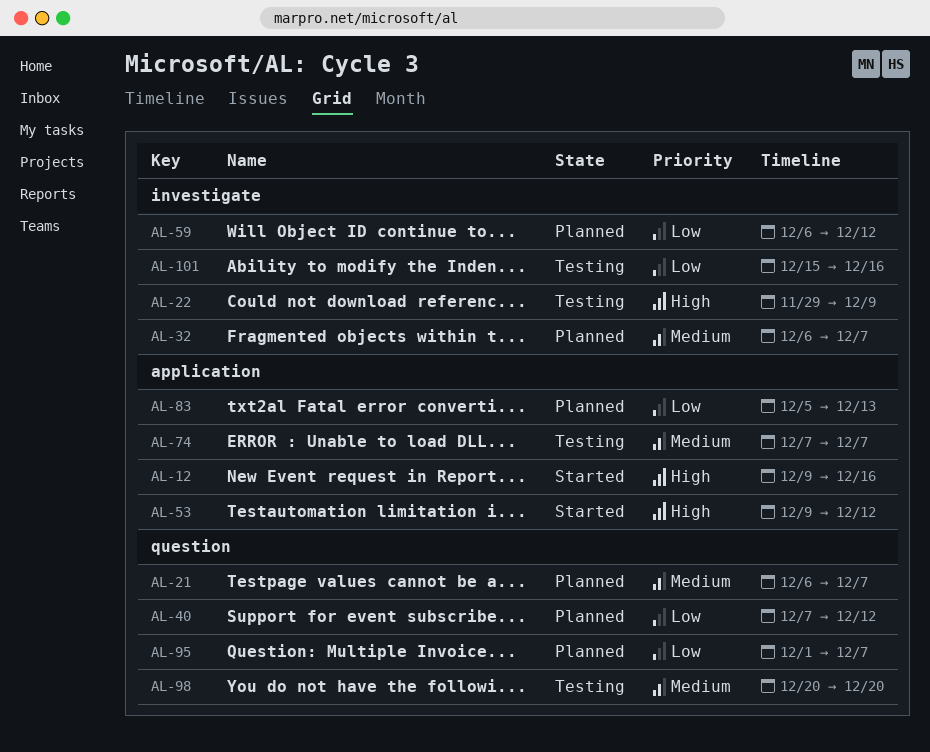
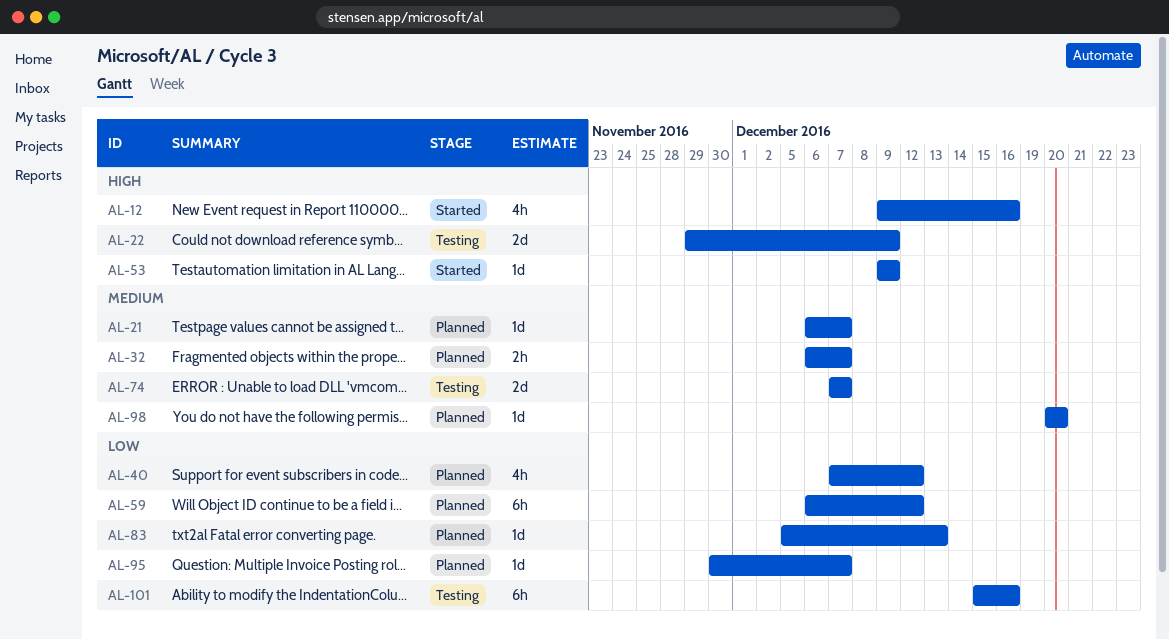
AL-53, due: Dec 12 -> Dec 9
AL-95, start: Dec 1 -> Nov 30
AL-98, status: Testing -> Planned

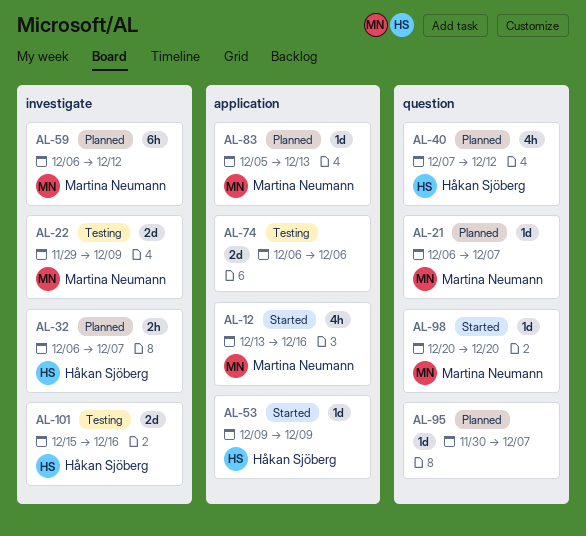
AL-12, start: Dec 9 -> Dec 13
AL-74, start: Dec 7 -> Dec 6
AL-74, due: Dec 7 -> Dec 6
AL-98, status: Planned -> Started
AL-101, estimate: 6h -> 2d

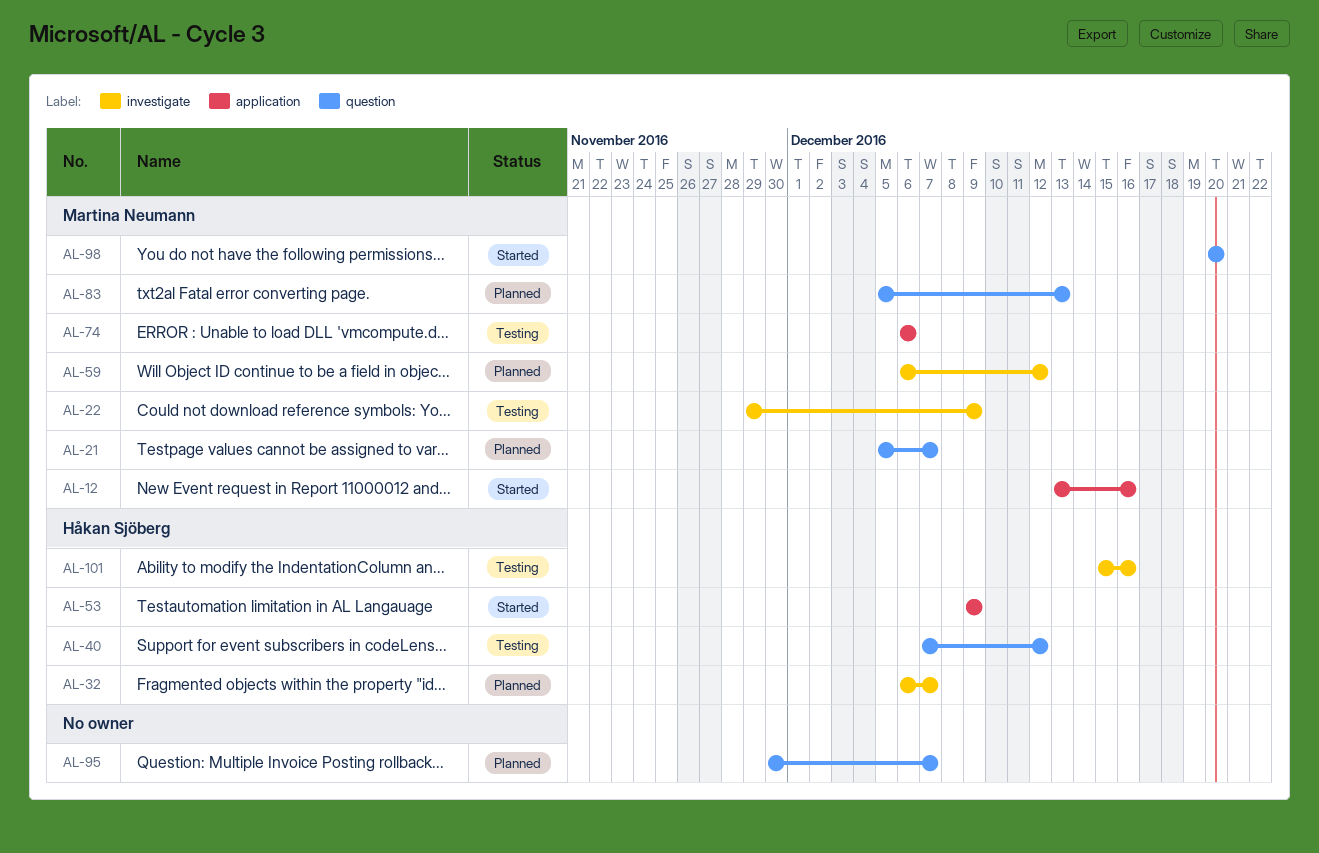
AL-21, start: Dec 6 -> Dec 5
AL-40, status: Planned -> Testing
AL-74, owner: none -> Martina Neumann
AL-83, label: application -> question

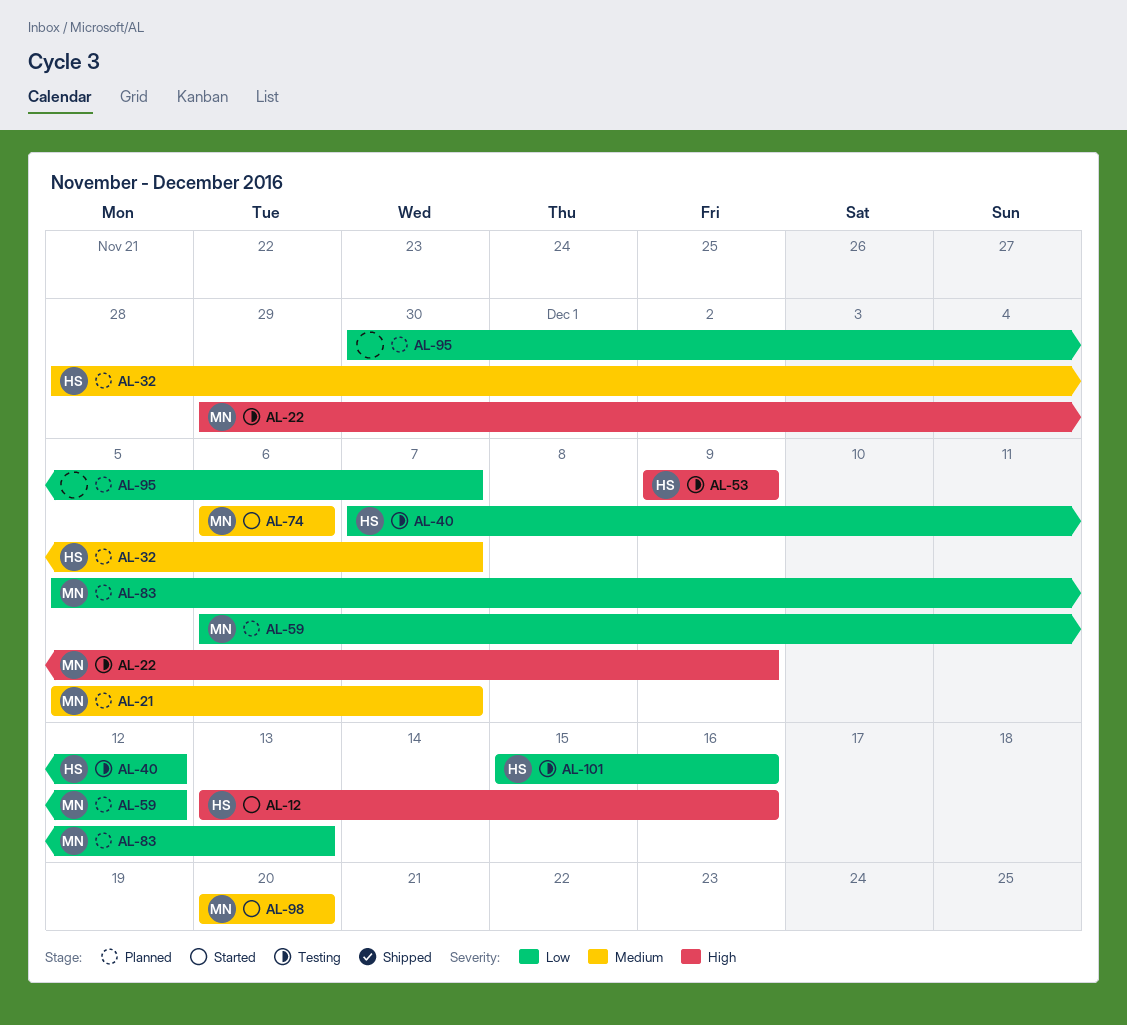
AL-12, owner: Martina Neumann -> Håkan Sjöberg
AL-32, start: Dec 6 -> Nov 28
AL-53, status: Started -> Testing
AL-74, status: Testing -> Started

